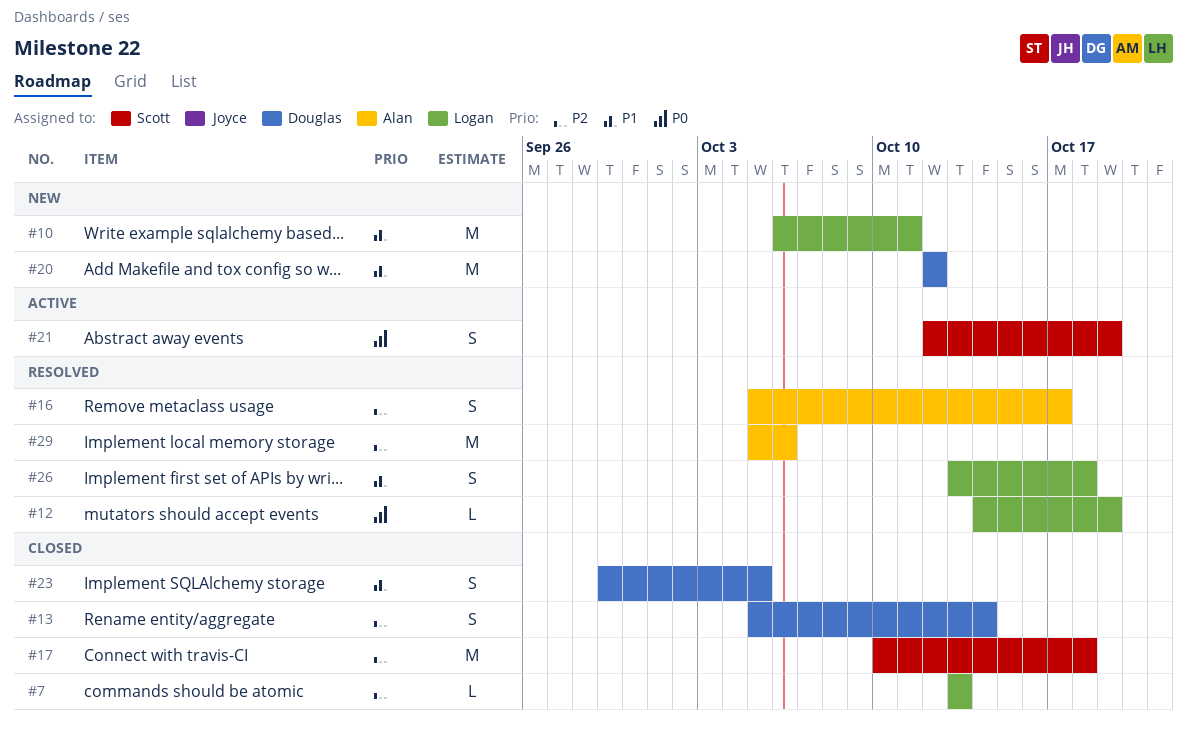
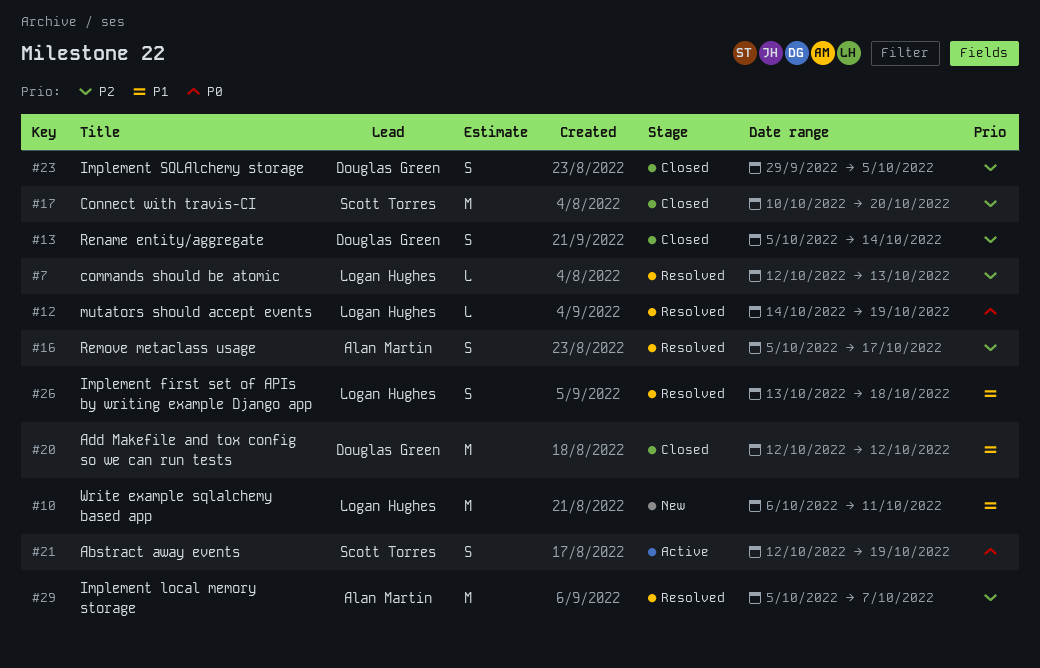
#7, status: Closed -> Resolved
#7, start: Oct 13 -> Oct 12
#17, due: Oct 18 -> Oct 20
#20, status: New -> Closed
#23, priority: P1 -> P2
#29, due: Oct 6 -> Oct 7

